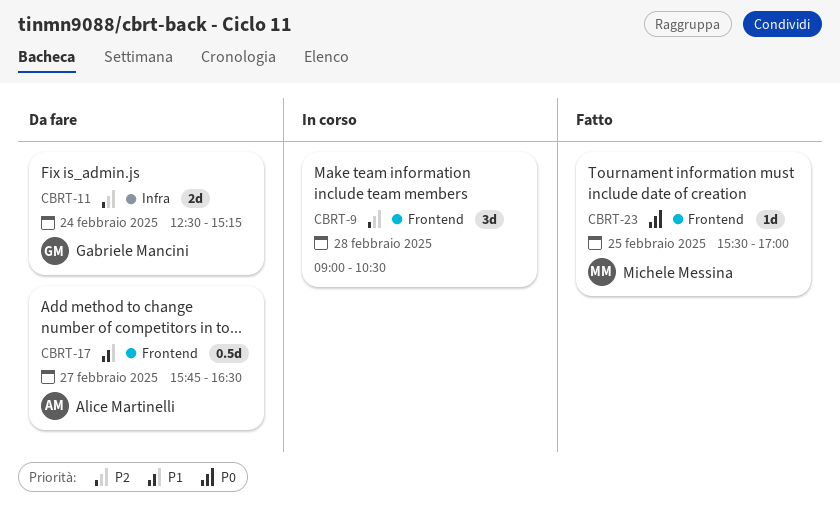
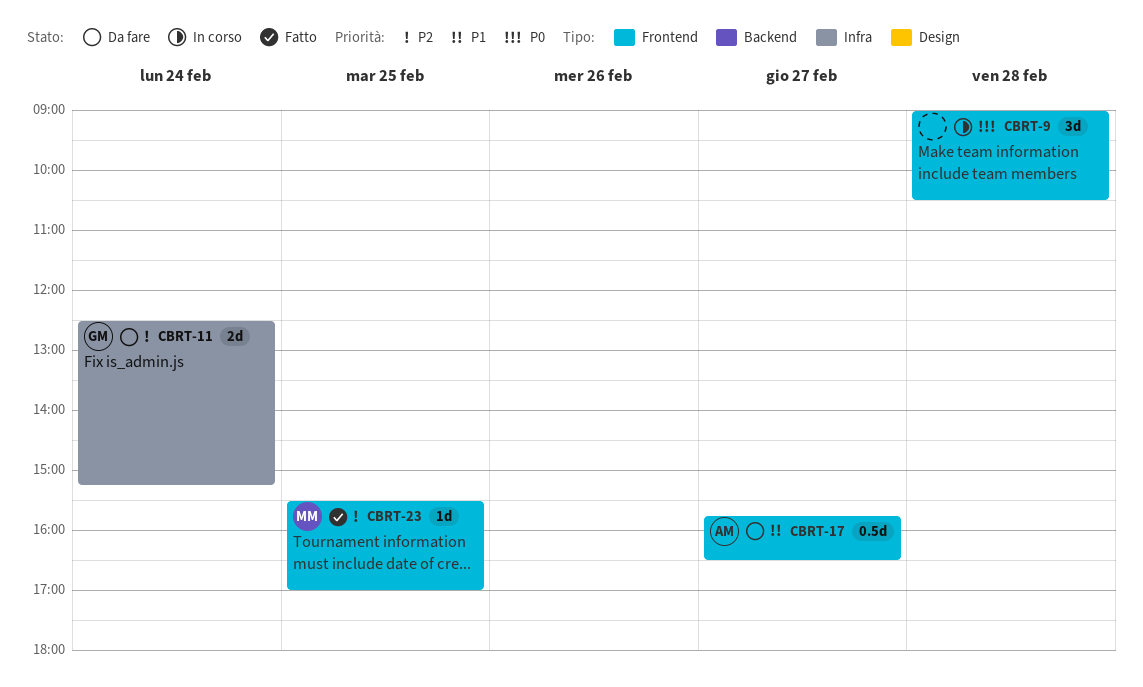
CBRT-9, priority: P2 -> P0
CBRT-23, priority: P0 -> P2

